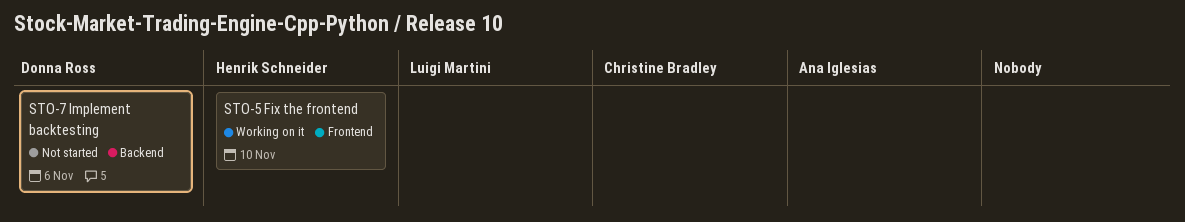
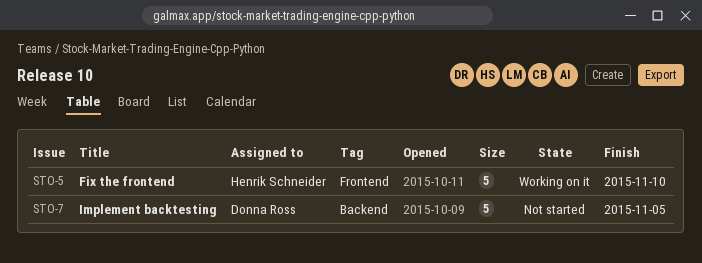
STO-7, due: Nov 6 -> Nov 5

